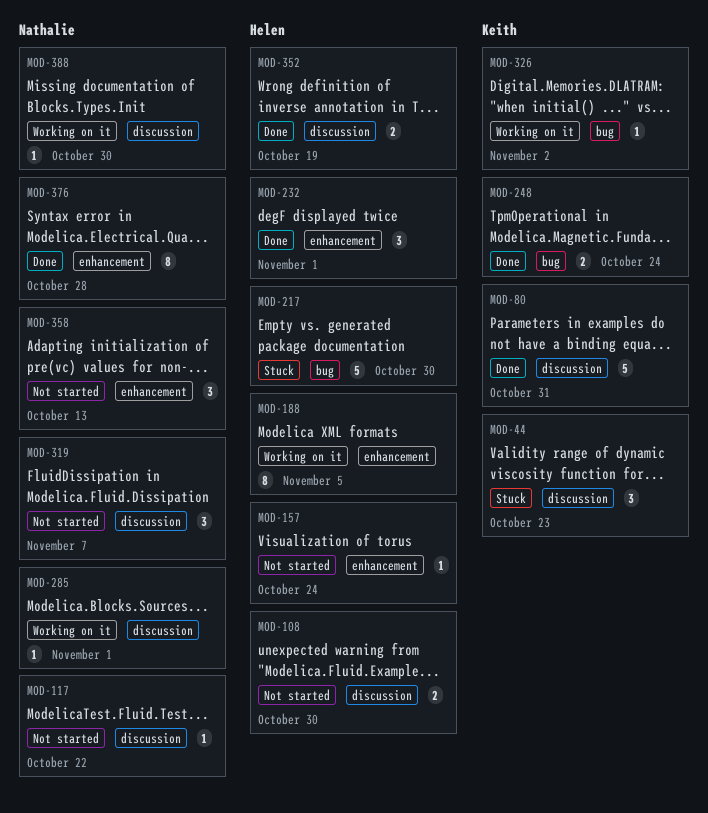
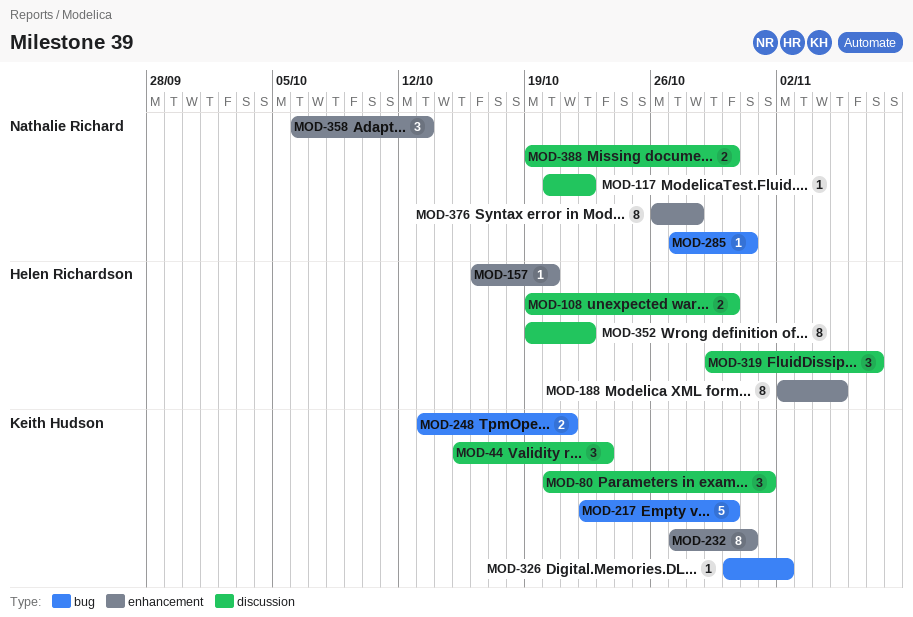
MOD-80, estimate: 5 -> 3
MOD-80, due: Oct 31 -> Nov 1
MOD-157, due: Oct 24 -> Oct 20
MOD-217, owner: Helen Richardson -> Keith Hudson
MOD-232, owner: Helen Richardson -> Keith Hudson
MOD-232, estimate: 3 -> 8
MOD-232, due: Nov 1 -> Oct 31
MOD-248, due: Oct 24 -> Oct 21
MOD-285, label: discussion -> bug
MOD-285, due: Nov 1 -> Oct 31
MOD-319, owner: Nathalie Richard -> Helen Richardson
MOD-352, estimate: 2 -> 8
MOD-352, due: Oct 19 -> Oct 22
MOD-388, estimate: 1 -> 2

